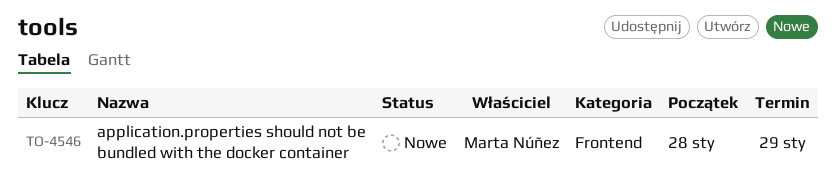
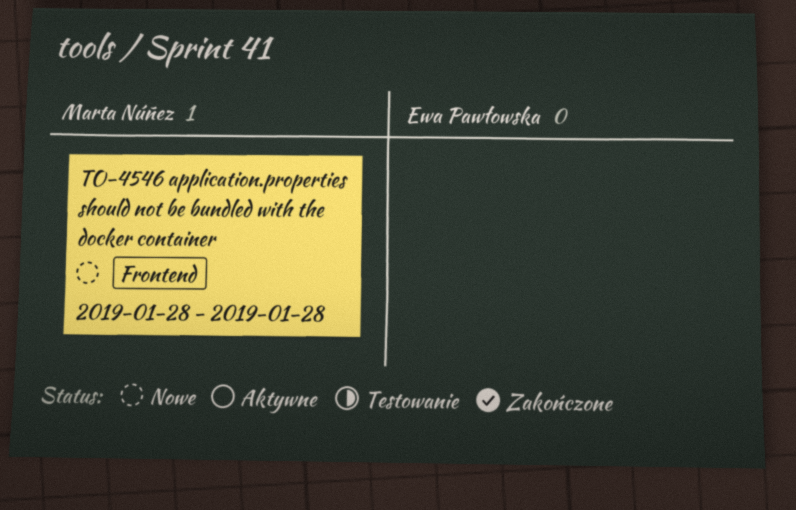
TO-4546, due: Jan 29 -> Jan 28

